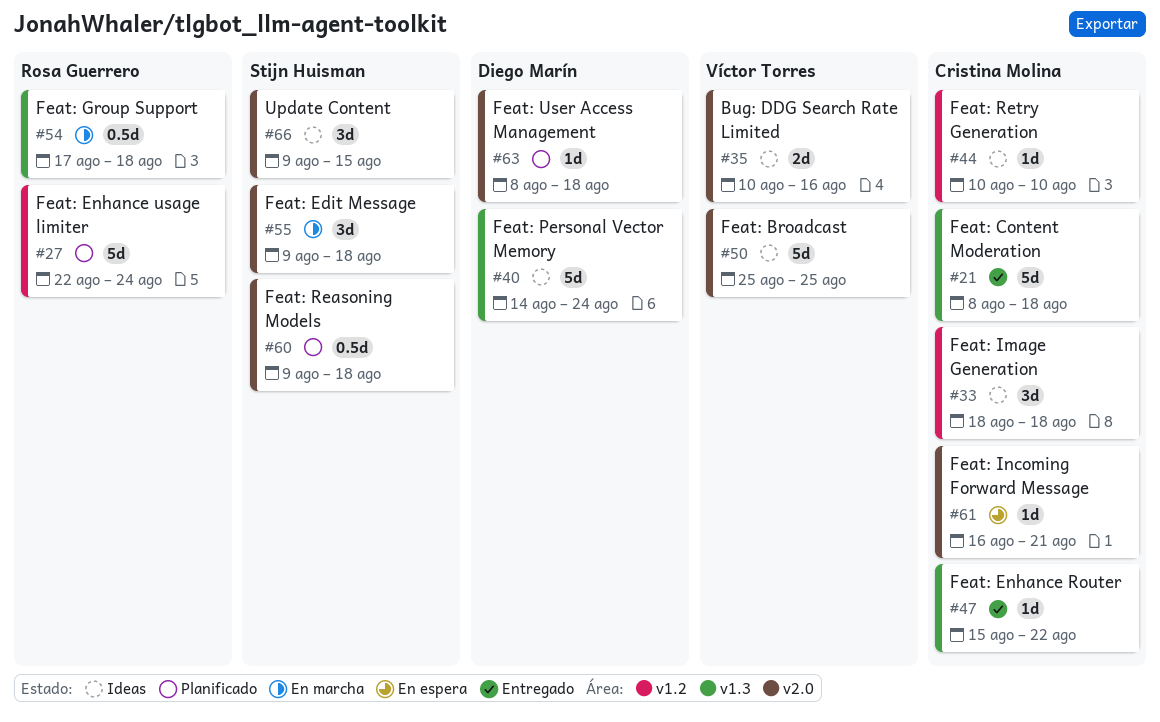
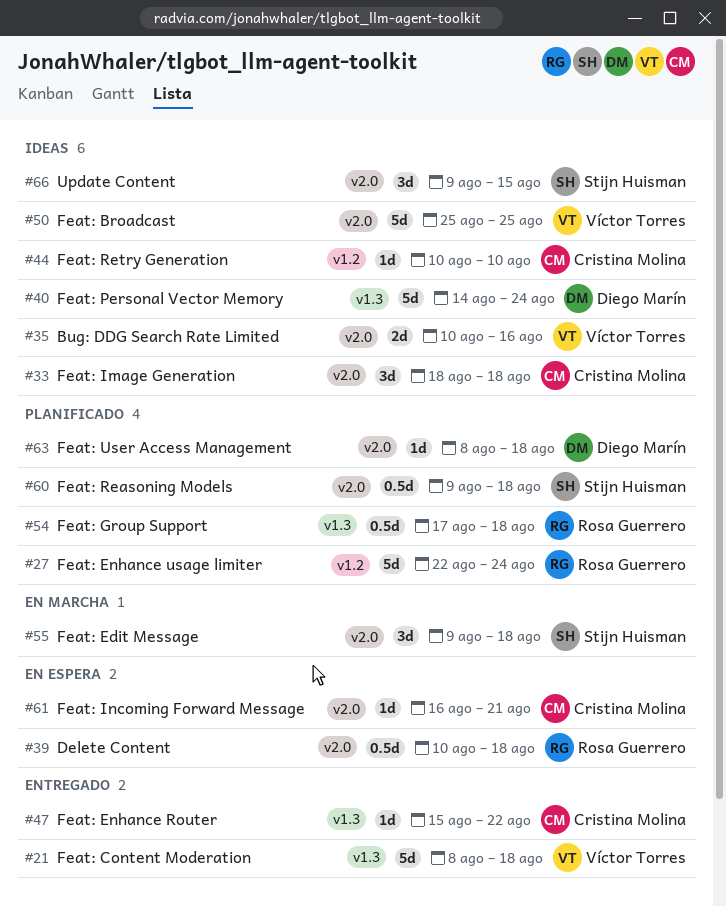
#21, owner: Cristina Molina -> Víctor Torres
#33, label: v1.2 -> v2.0
#39: none -> present
#54, status: En marcha -> Planificado

